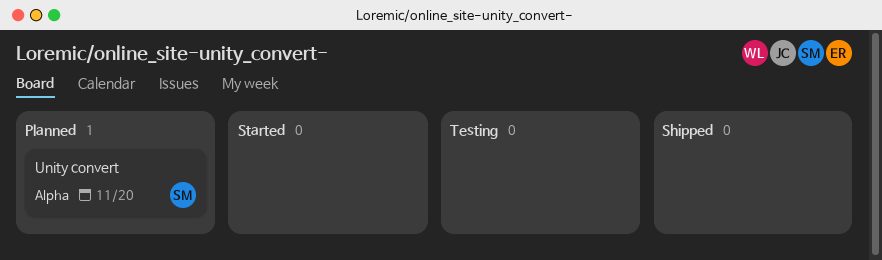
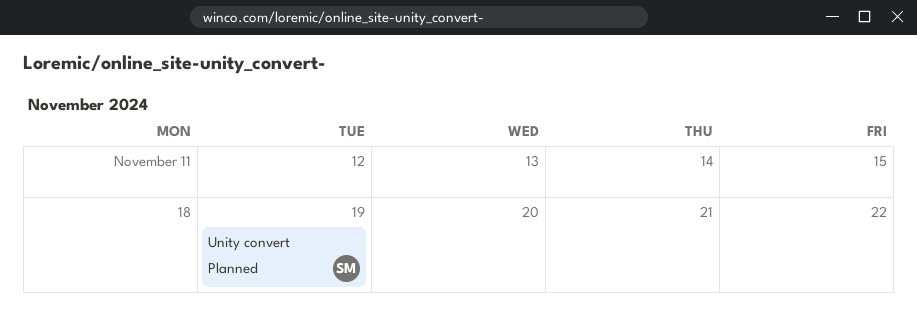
Unity convert, due: Nov 20 -> Nov 19

